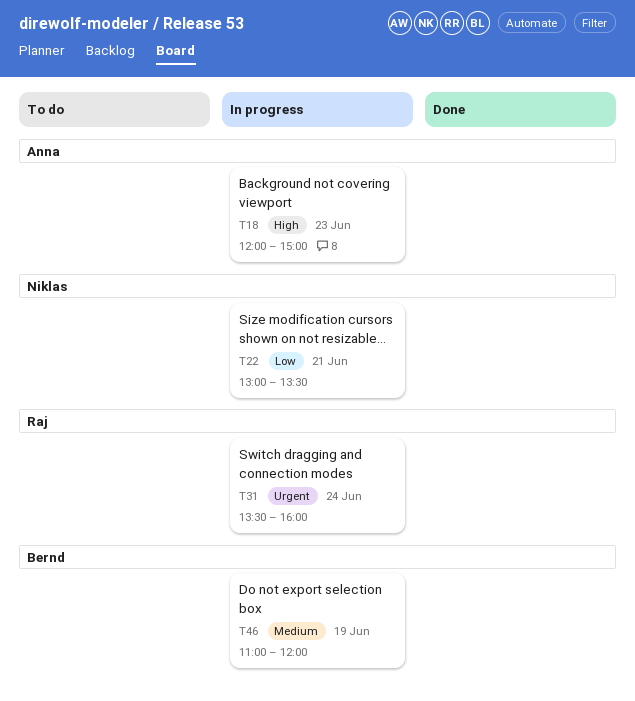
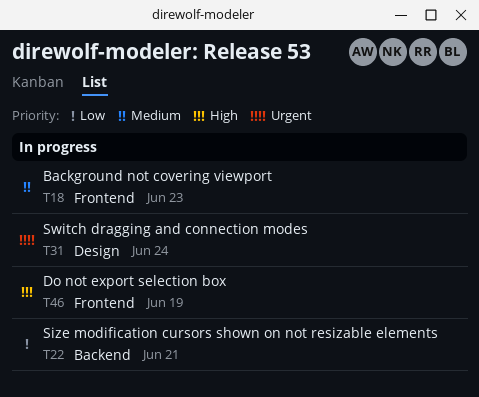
T18, priority: High -> Medium
T46, priority: Medium -> High

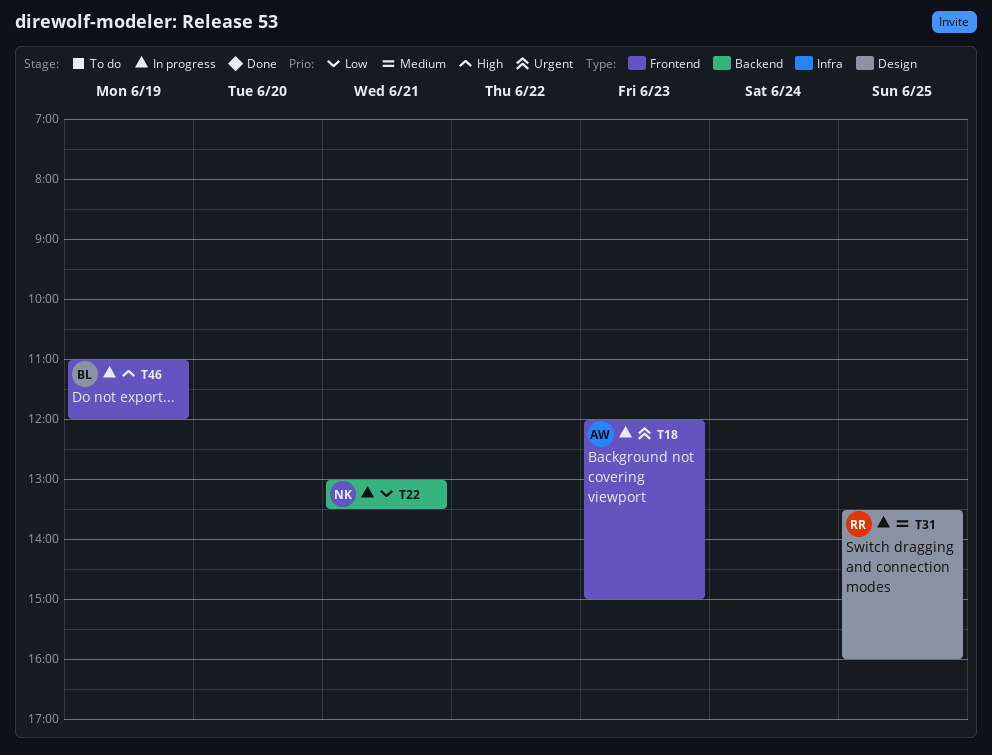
T18, priority: Medium -> Urgent
T31, priority: Urgent -> Medium
T31, day: Jun 24 -> Jun 25

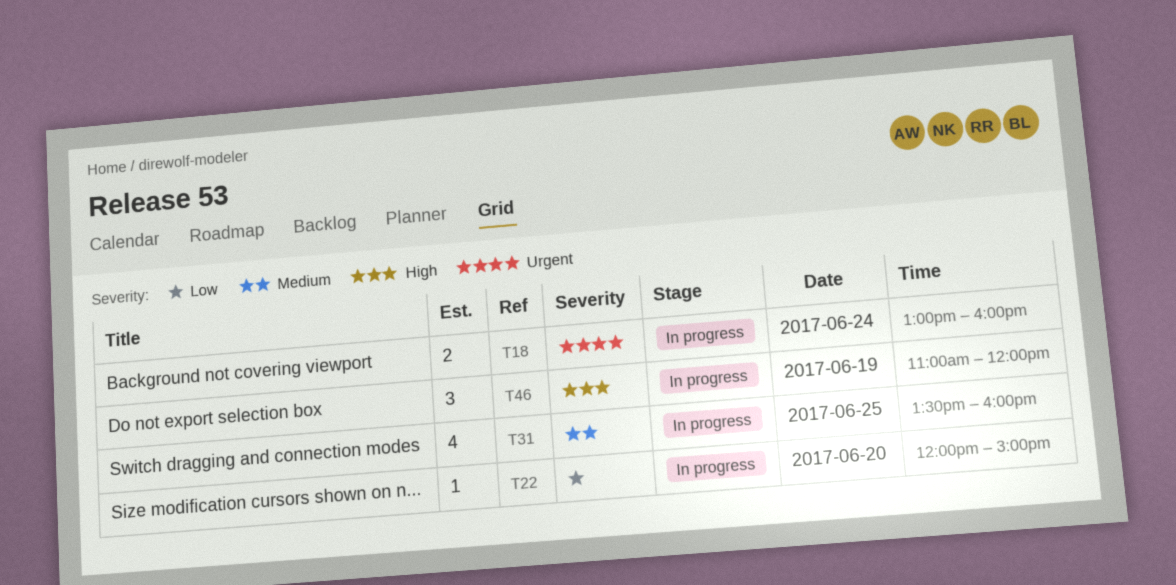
T18, day: Jun 23 -> Jun 24
T18, begins: 12:00 -> 13:00
T18, ends: 15:00 -> 16:00
T22, day: Jun 21 -> Jun 20
T22, begins: 13:00 -> 12:00
T22, ends: 13:30 -> 15:00

